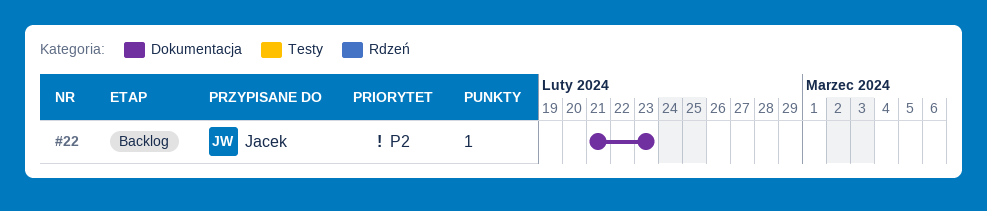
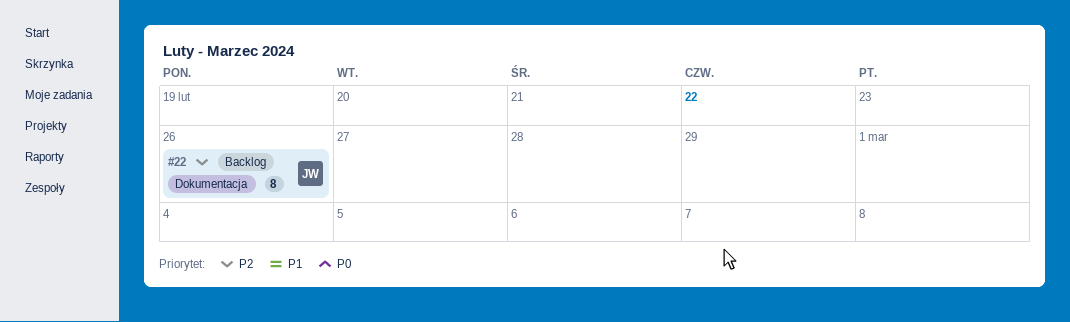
#22, estimate: 1 -> 8
#22, due: Feb 23 -> Feb 26

